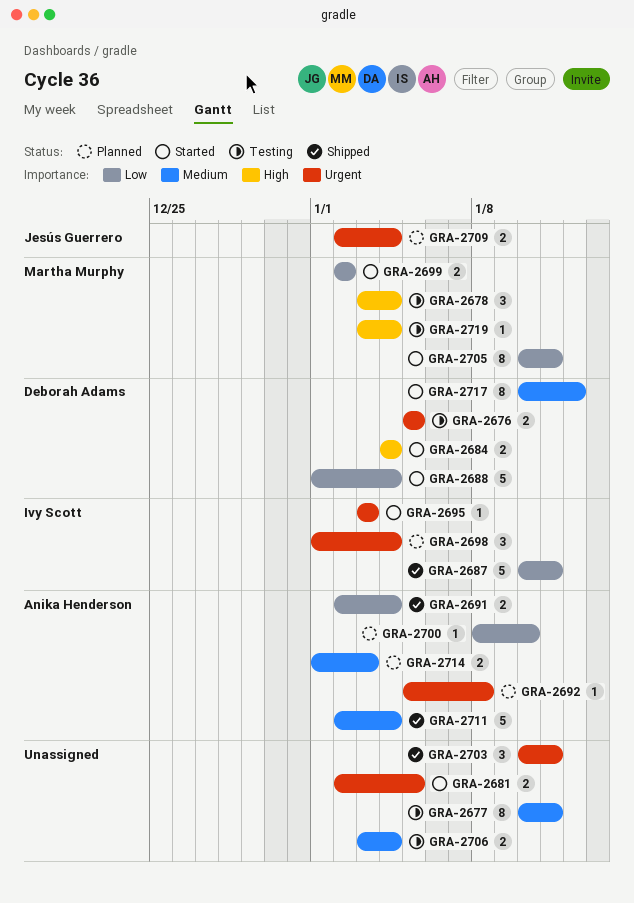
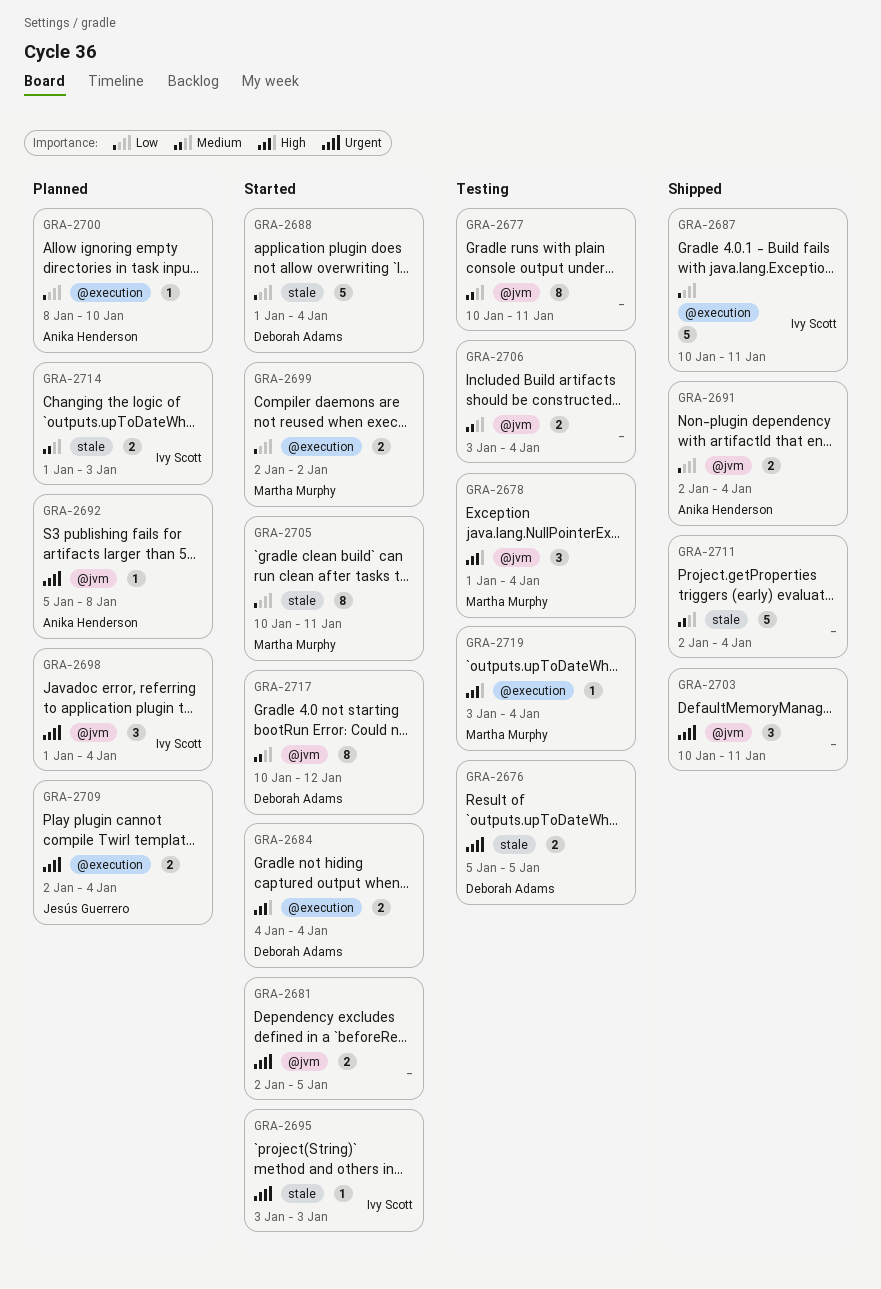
GRA-2678, start: Jan 3 -> Jan 1
GRA-2711, owner: Anika Henderson -> none
GRA-2714, owner: Anika Henderson -> Ivy Scott

